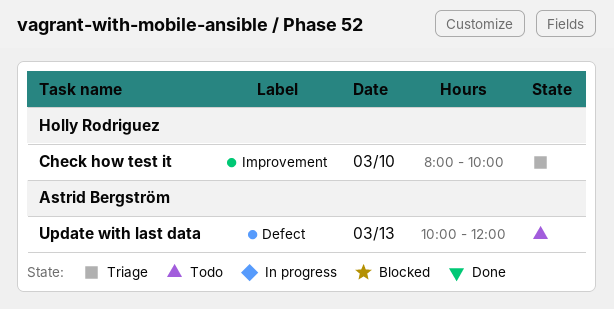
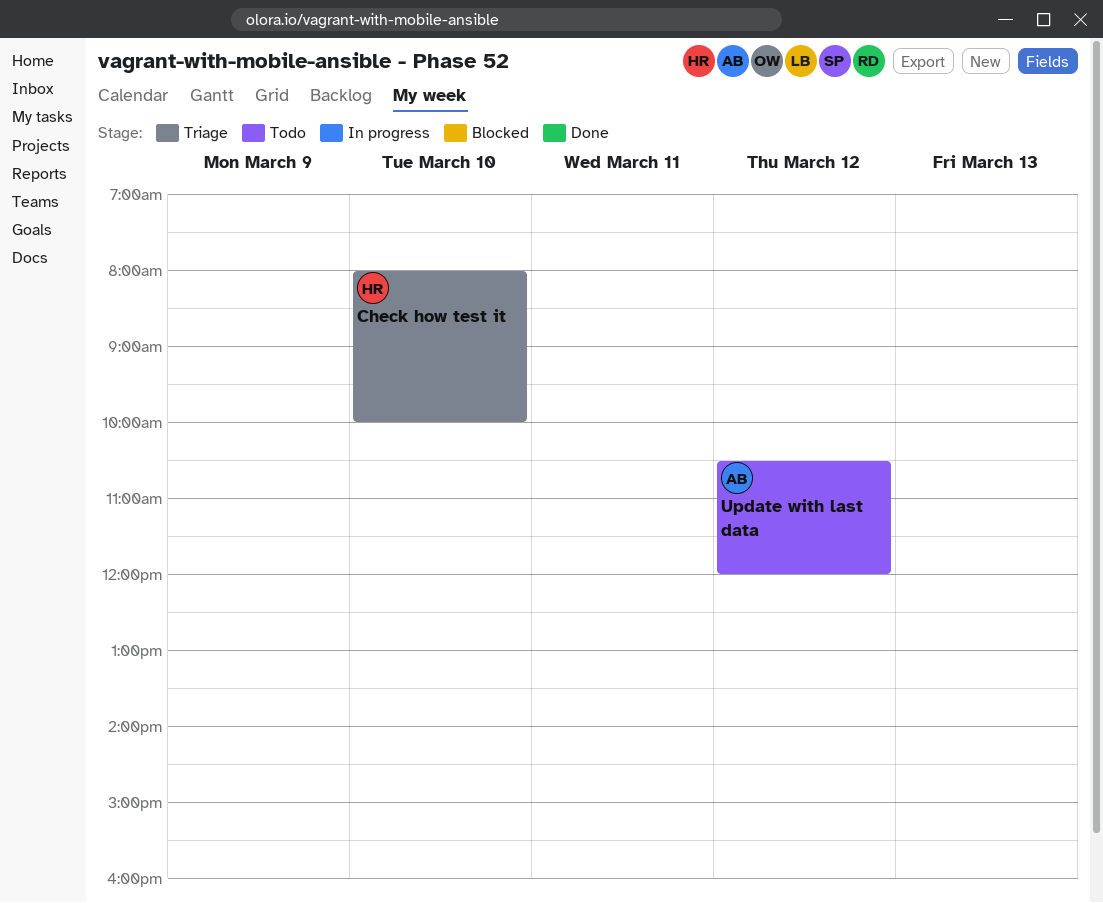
Update with last data, day: Mar 13 -> Mar 12
Update with last data, begins: 10:00 -> 10:30

